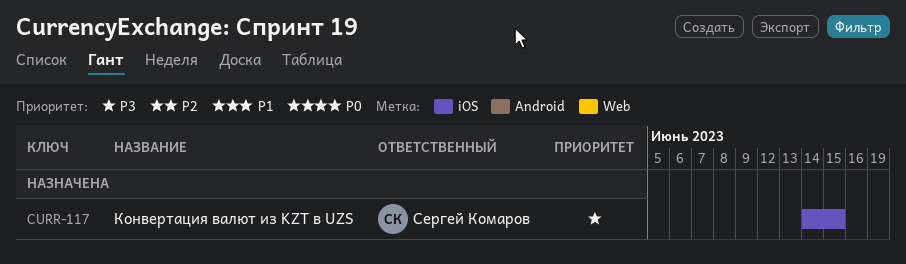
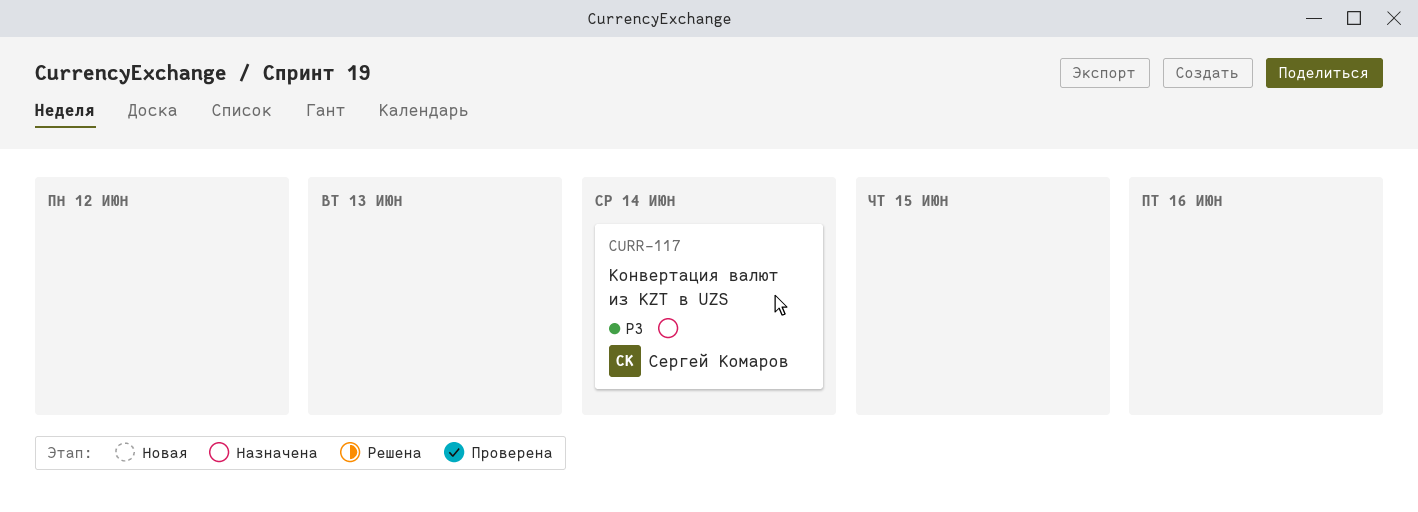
CURR-117, due: Jun 15 -> Jun 14

